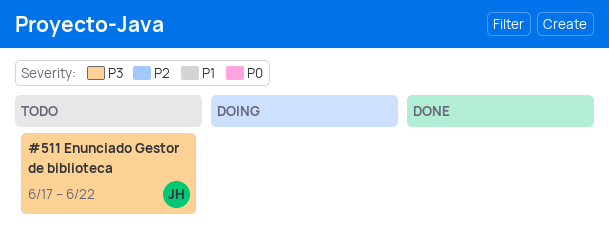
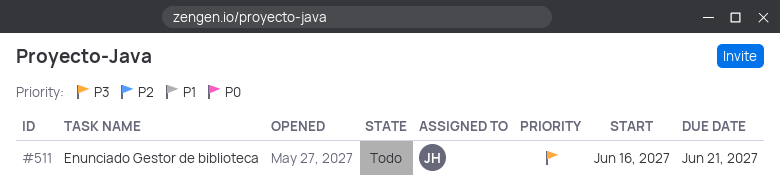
#511, start: Jun 17 -> Jun 16
#511, due: Jun 22 -> Jun 21

